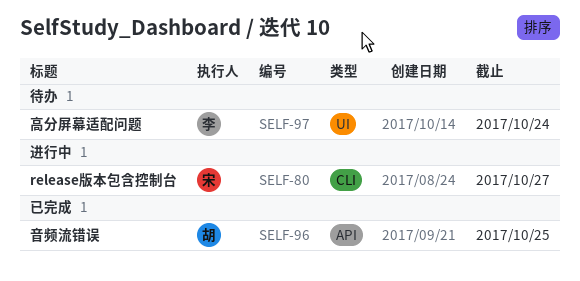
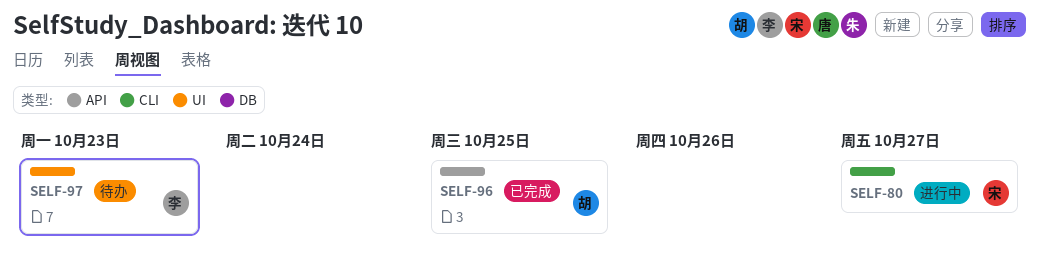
SELF-97, due: Oct 24 -> Oct 23

